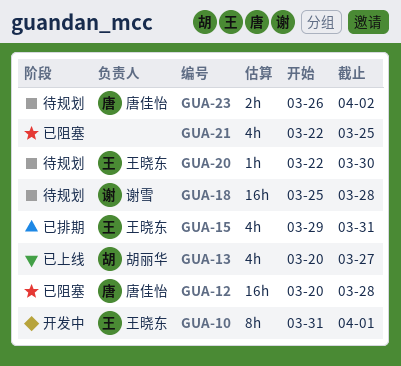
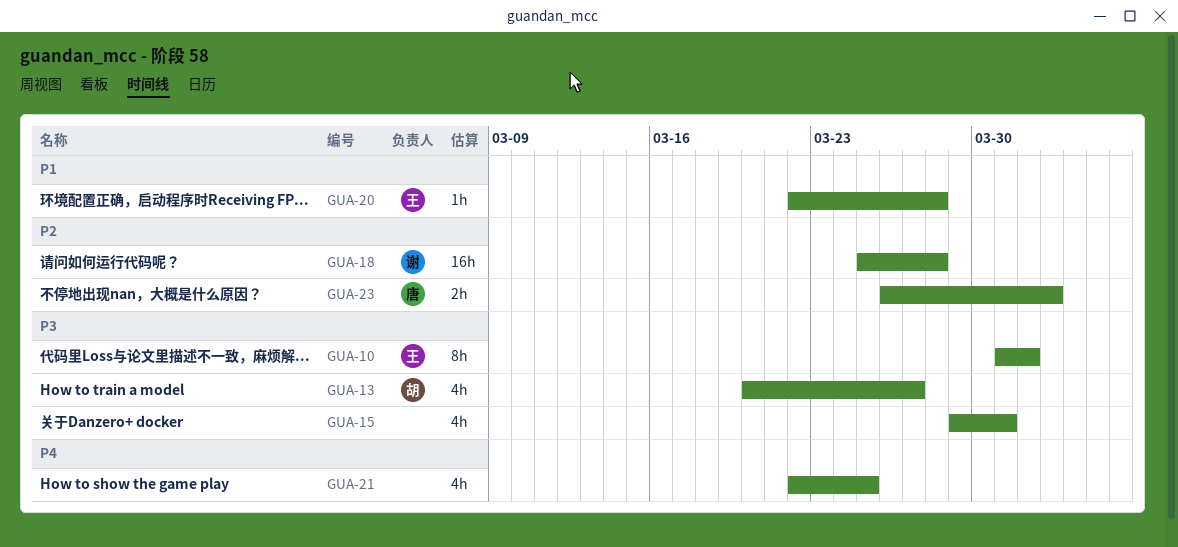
GUA-12: present -> none
GUA-15, owner: 王晓东 -> none
GUA-20, due: Mar 30 -> Mar 28

